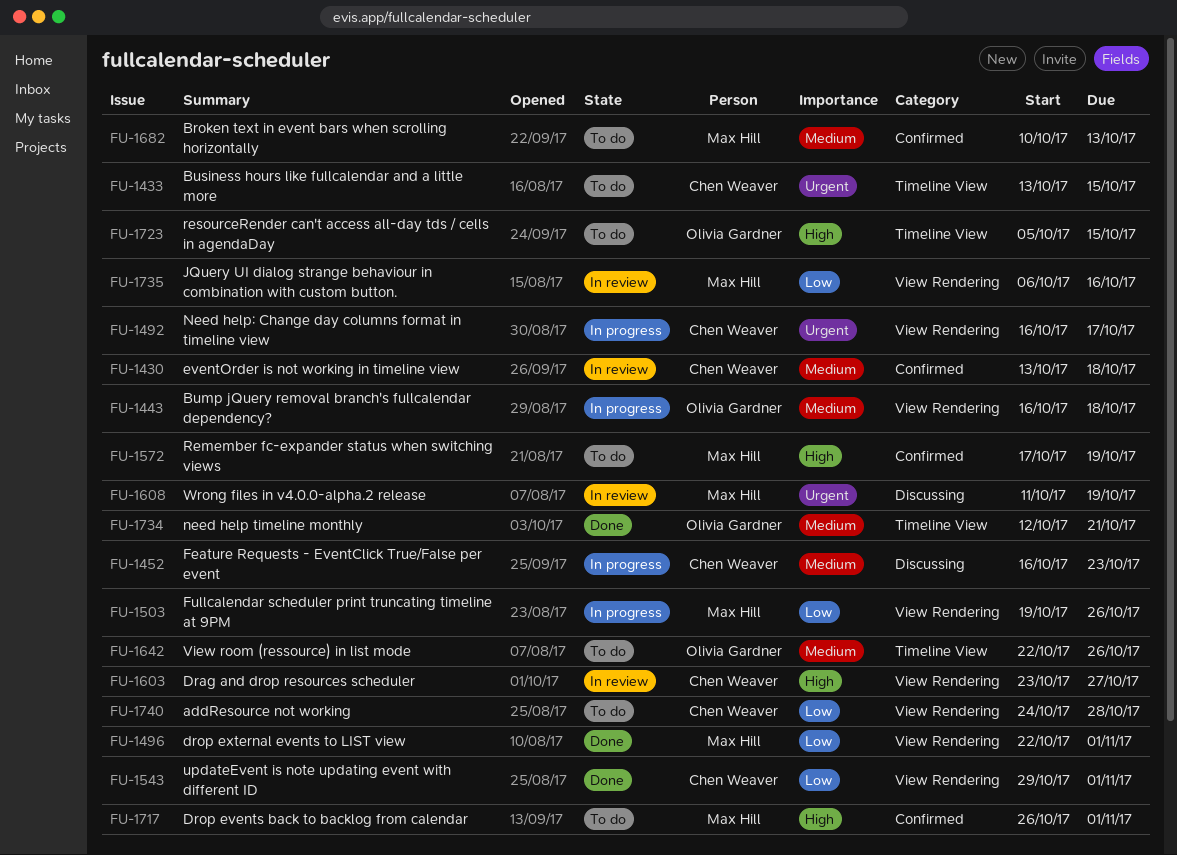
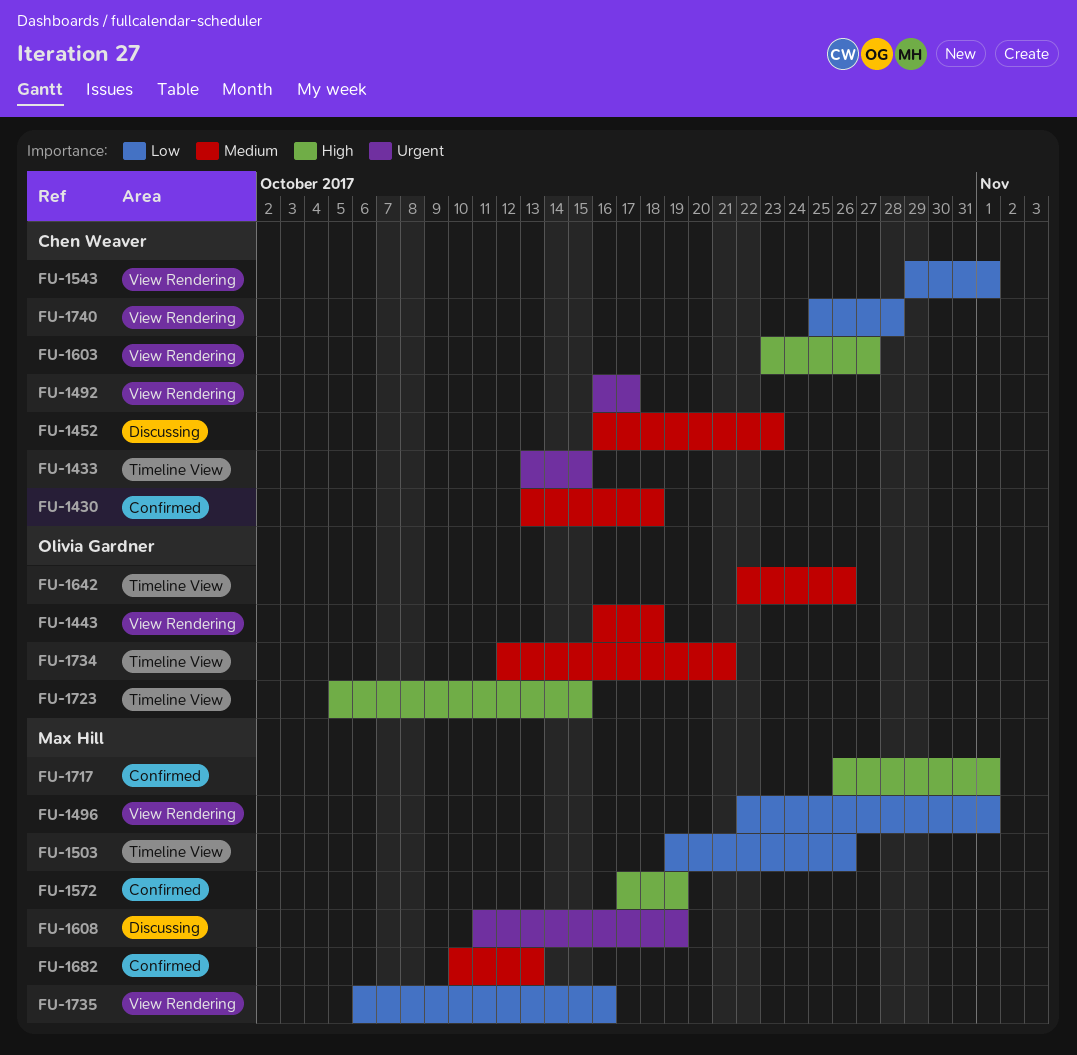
FU-1503, label: View Rendering -> Timeline View
FU-1740, start: Oct 24 -> Oct 25

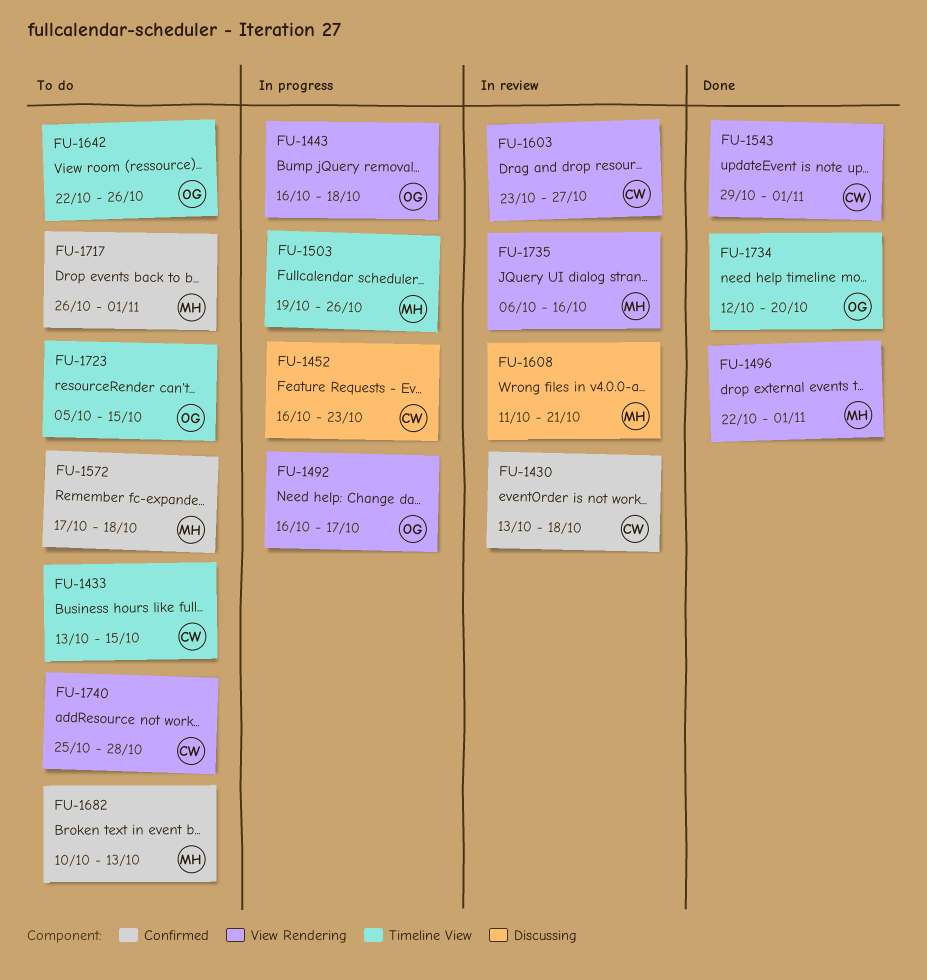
FU-1492, owner: Chen Weaver -> Olivia Gardner
FU-1572, due: Oct 19 -> Oct 18
FU-1608, due: Oct 19 -> Oct 21
FU-1734, due: Oct 21 -> Oct 20

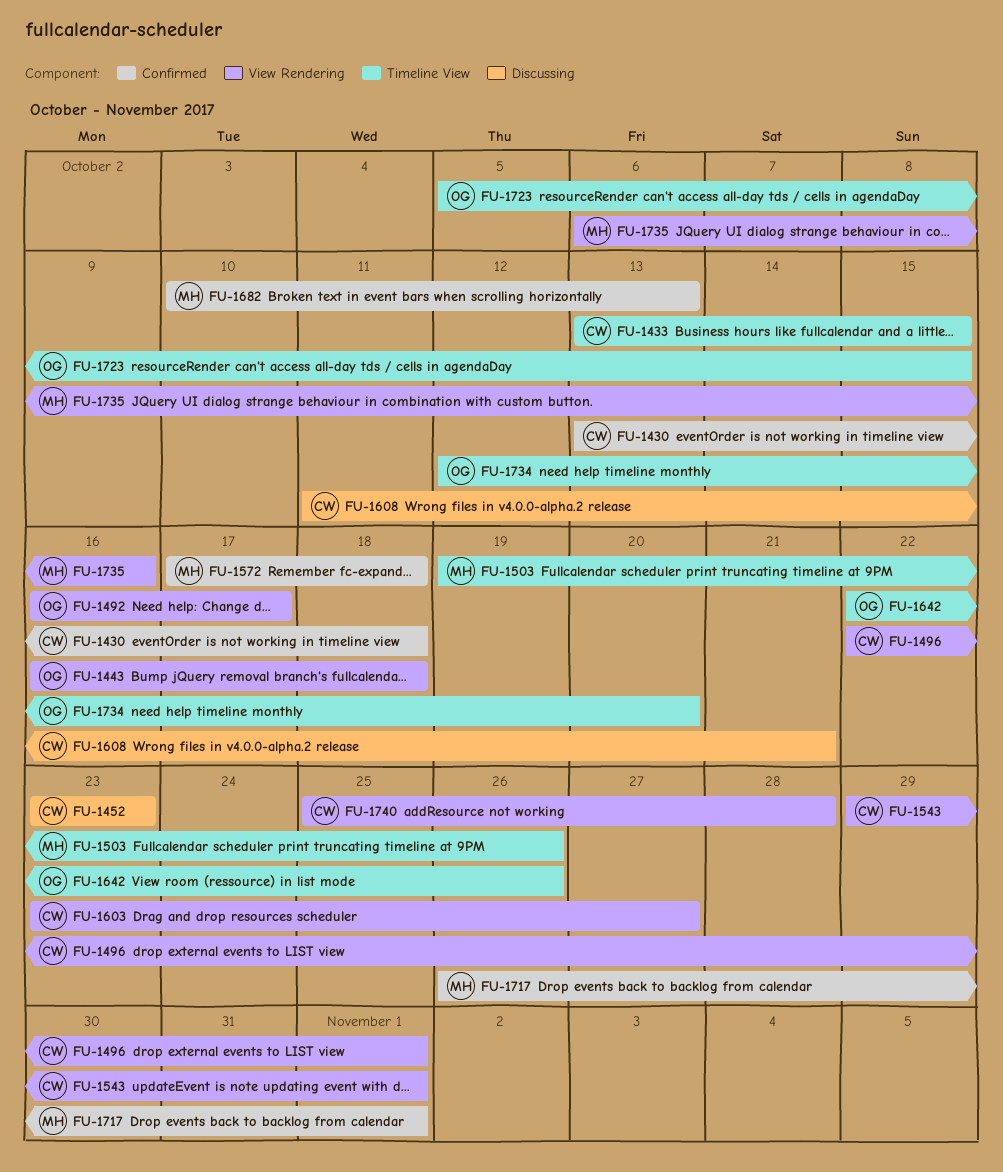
FU-1452, start: Oct 16 -> Oct 23
FU-1496, owner: MH -> CW
FU-1608, owner: MH -> CW

